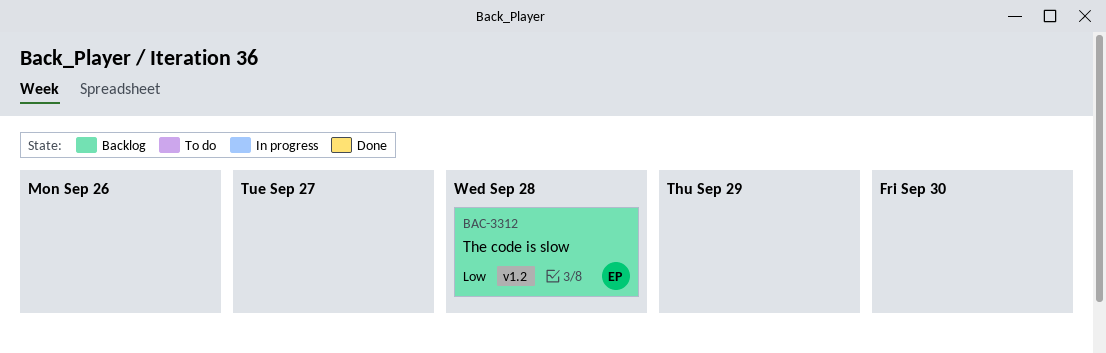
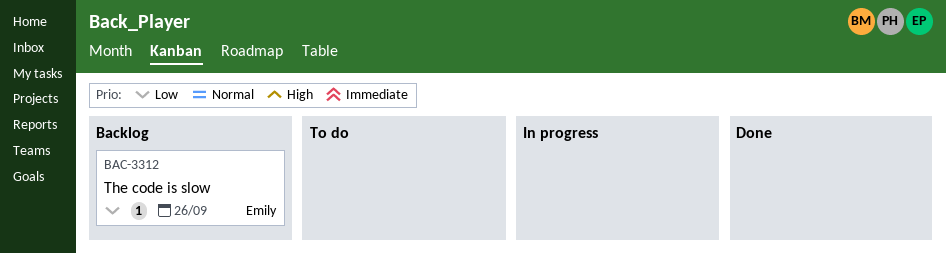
BAC-3312, due: Sep 28 -> Sep 26

